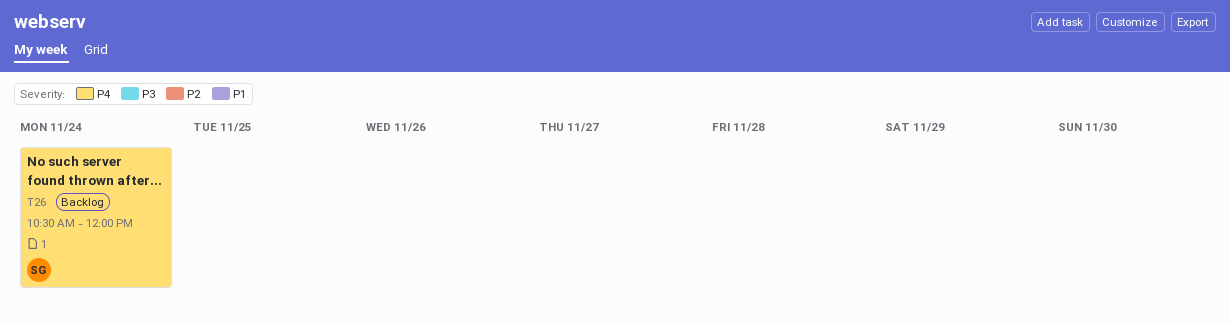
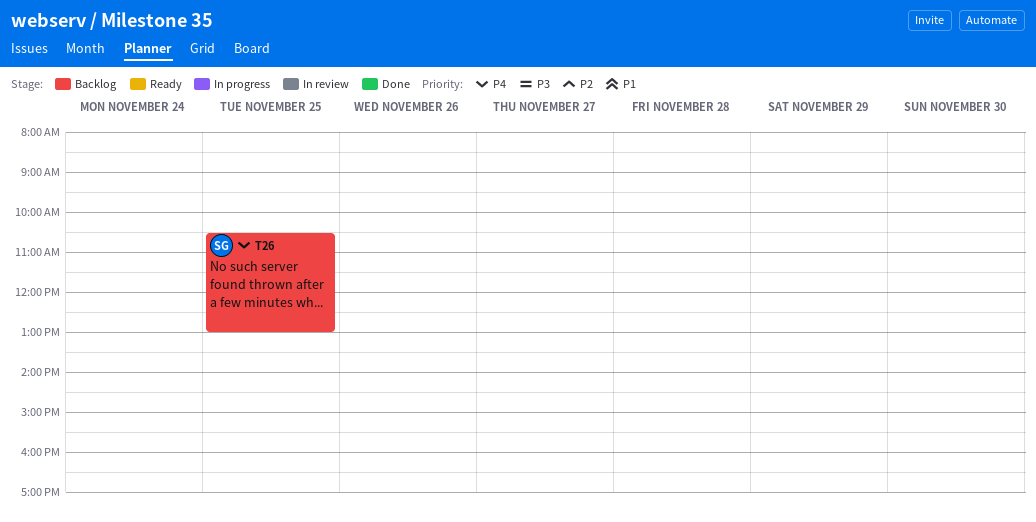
T26, day: Nov 24 -> Nov 25
T26, ends: 12:00 -> 13:00

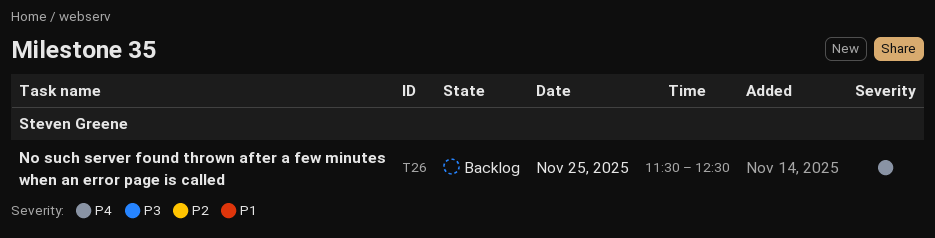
T26, begins: 10:30 -> 11:30
T26, ends: 13:00 -> 12:30

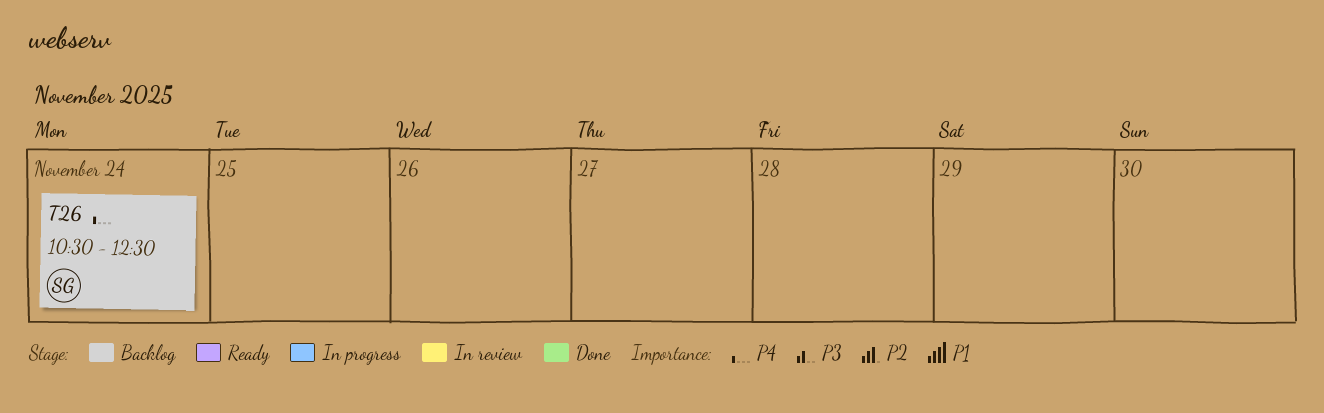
T26, day: Nov 25 -> Nov 24
T26, begins: 11:30 -> 10:30

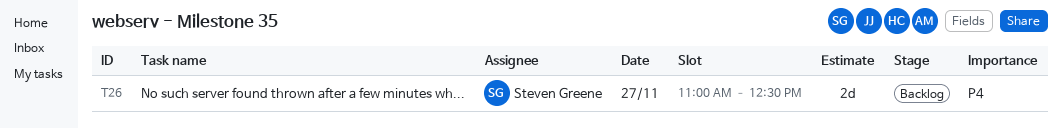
T26, day: Nov 24 -> Nov 27
T26, begins: 10:30 -> 11:00

